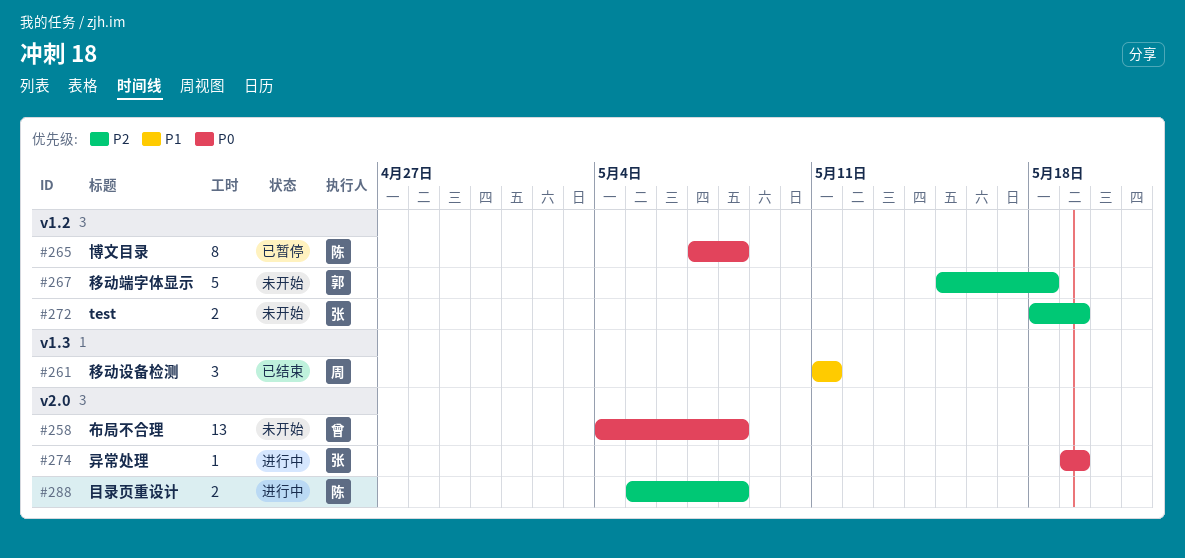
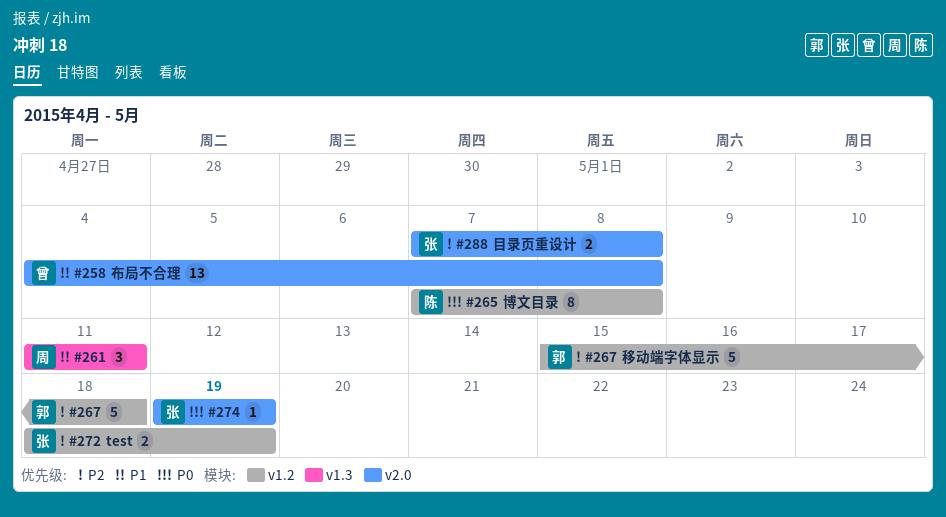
#258, priority: P0 -> P1
#288, owner: 陈 -> 张
#288, start: May 5 -> May 7

